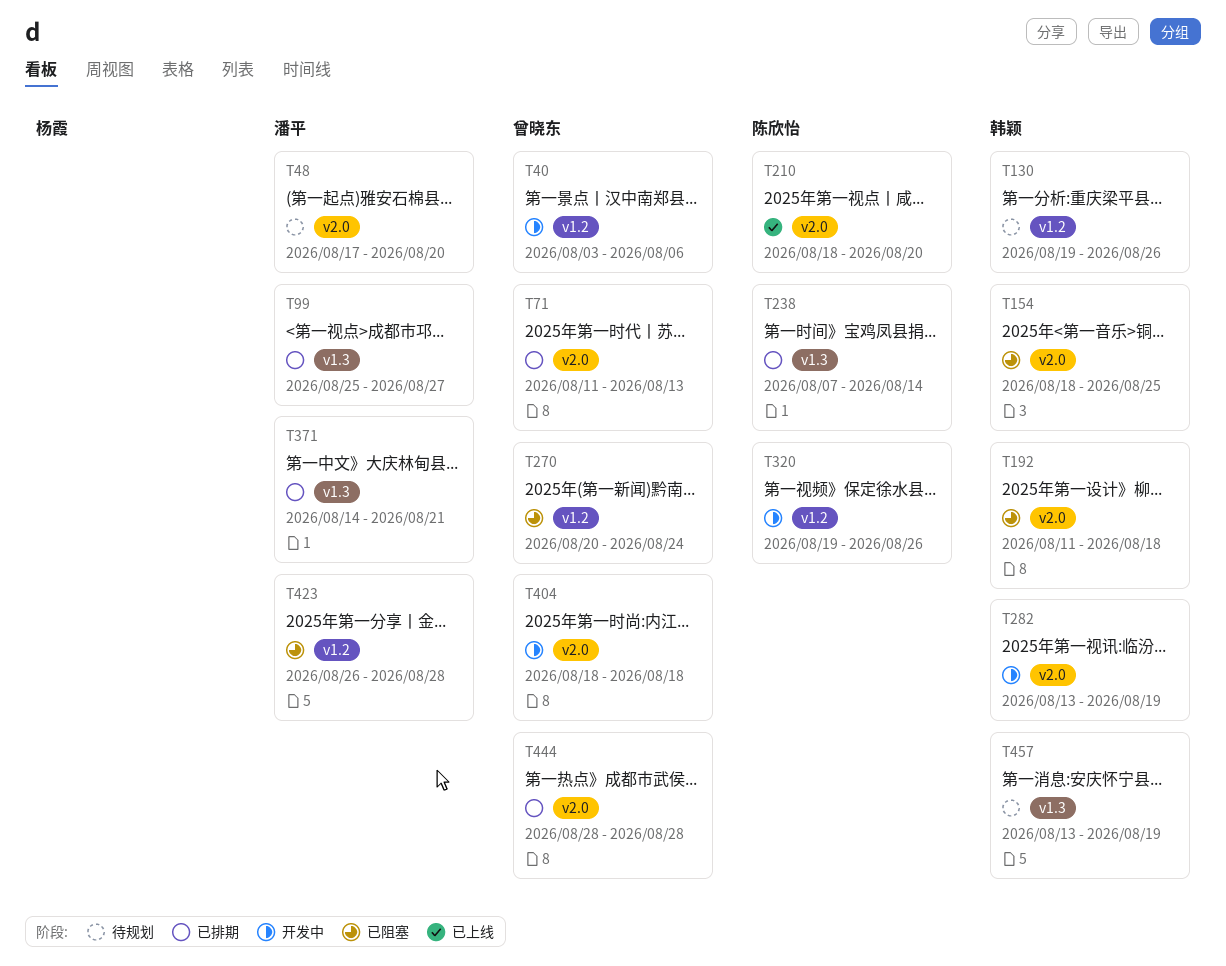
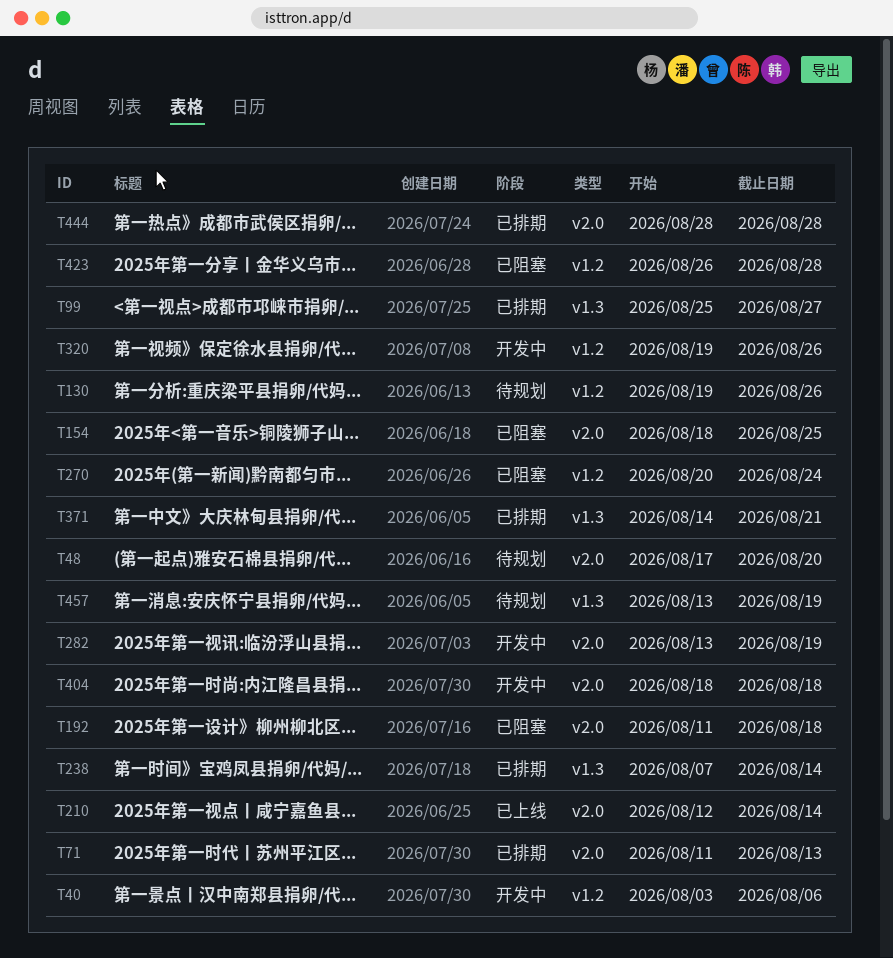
T210, start: Aug 18 -> Aug 12
T210, due: Aug 20 -> Aug 14

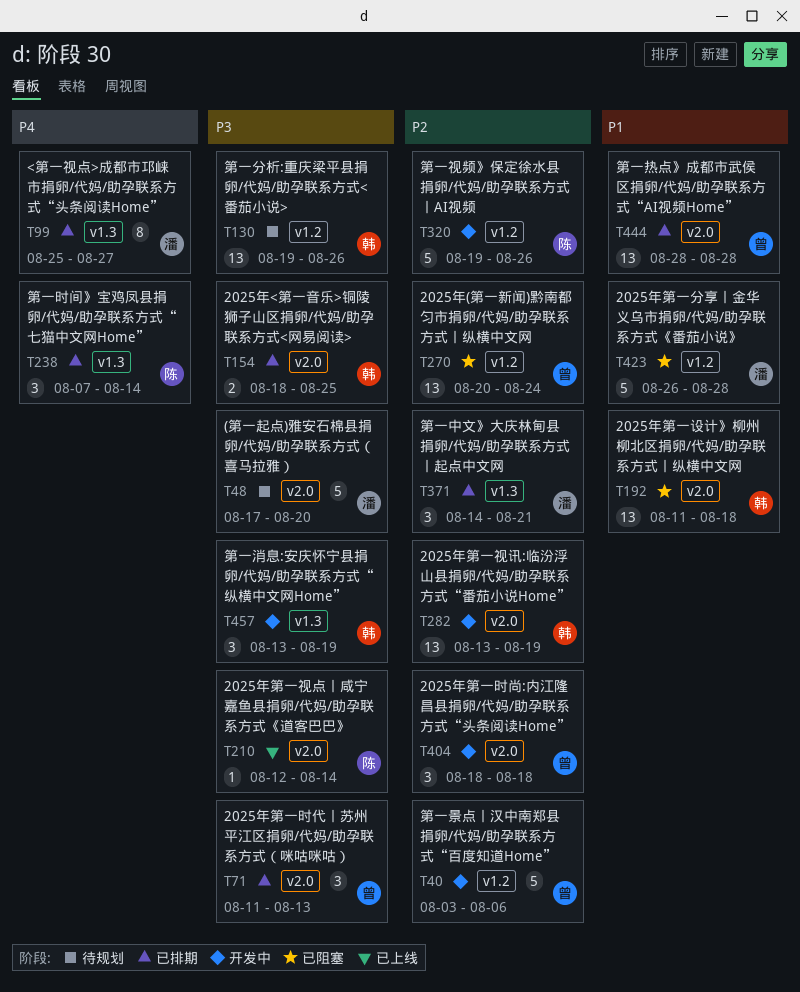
T154, status: 已阻塞 -> 已排期
T457, status: 待规划 -> 开发中

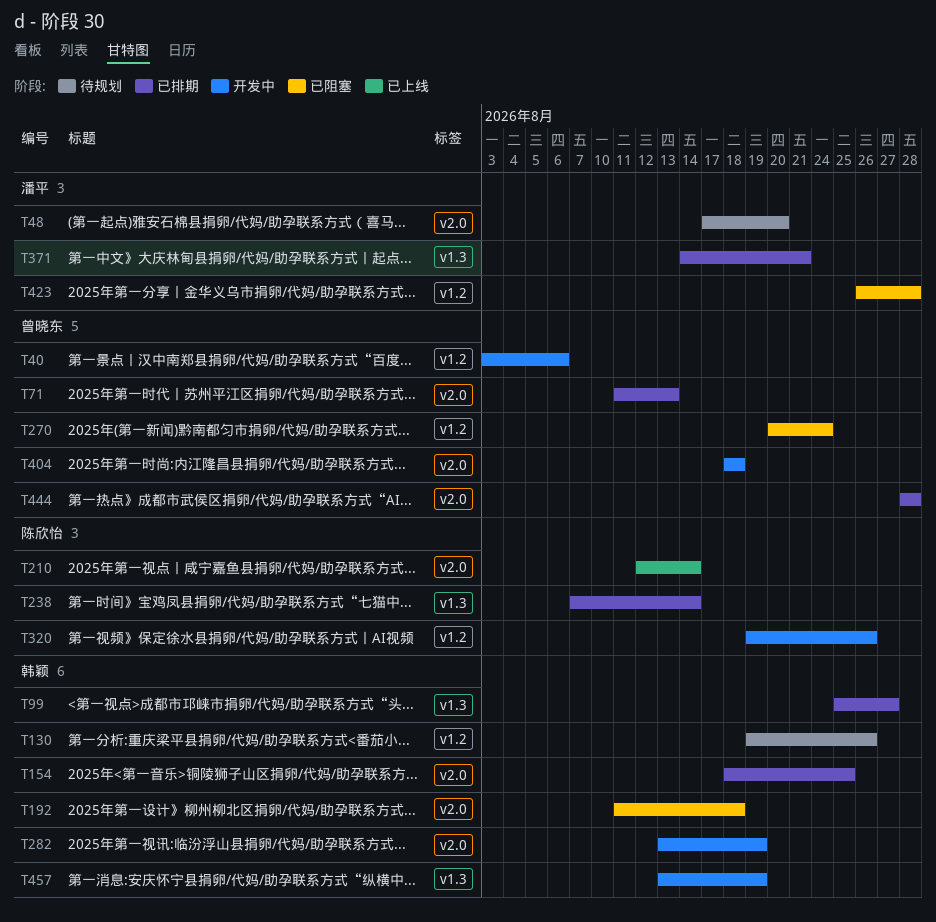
T99, owner: 潘平 -> 韩颖

